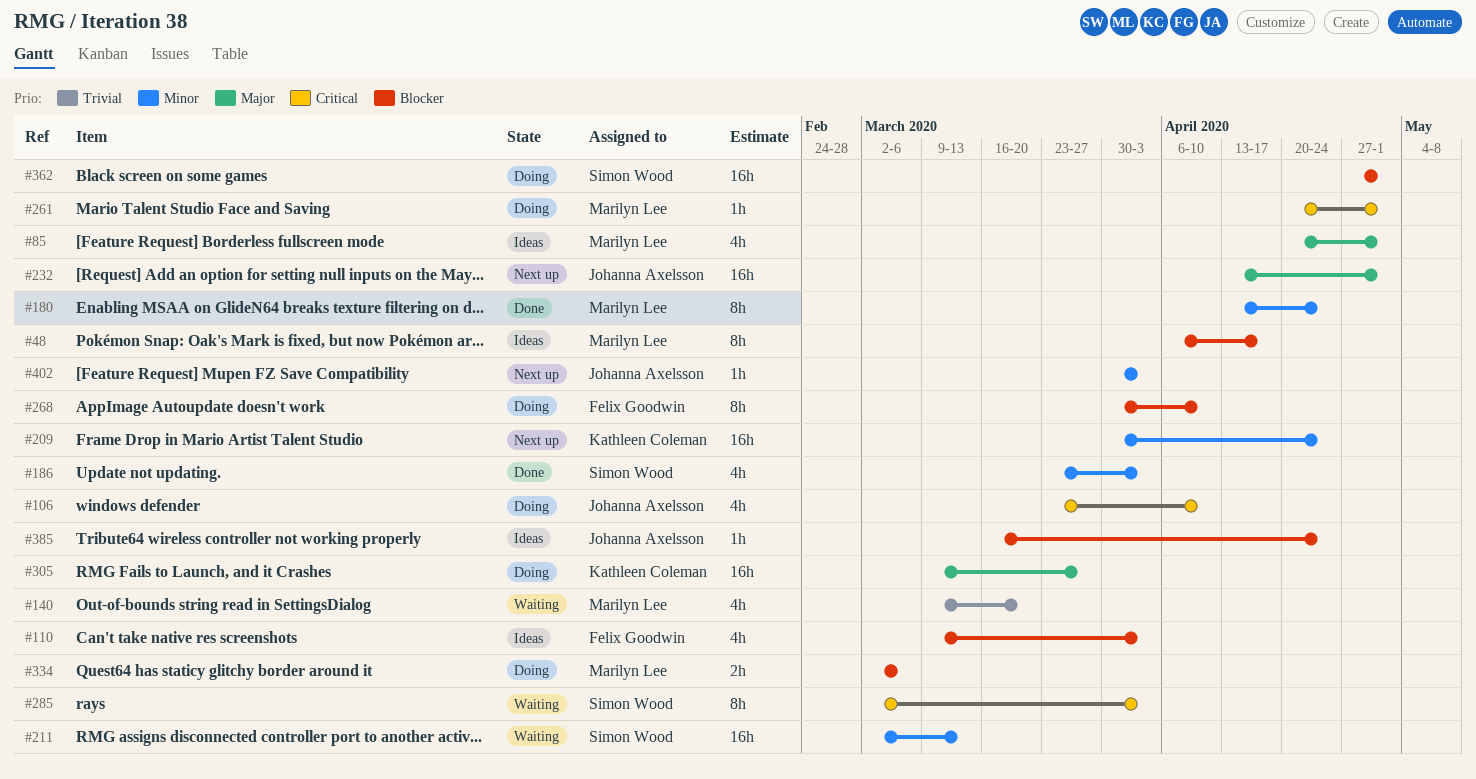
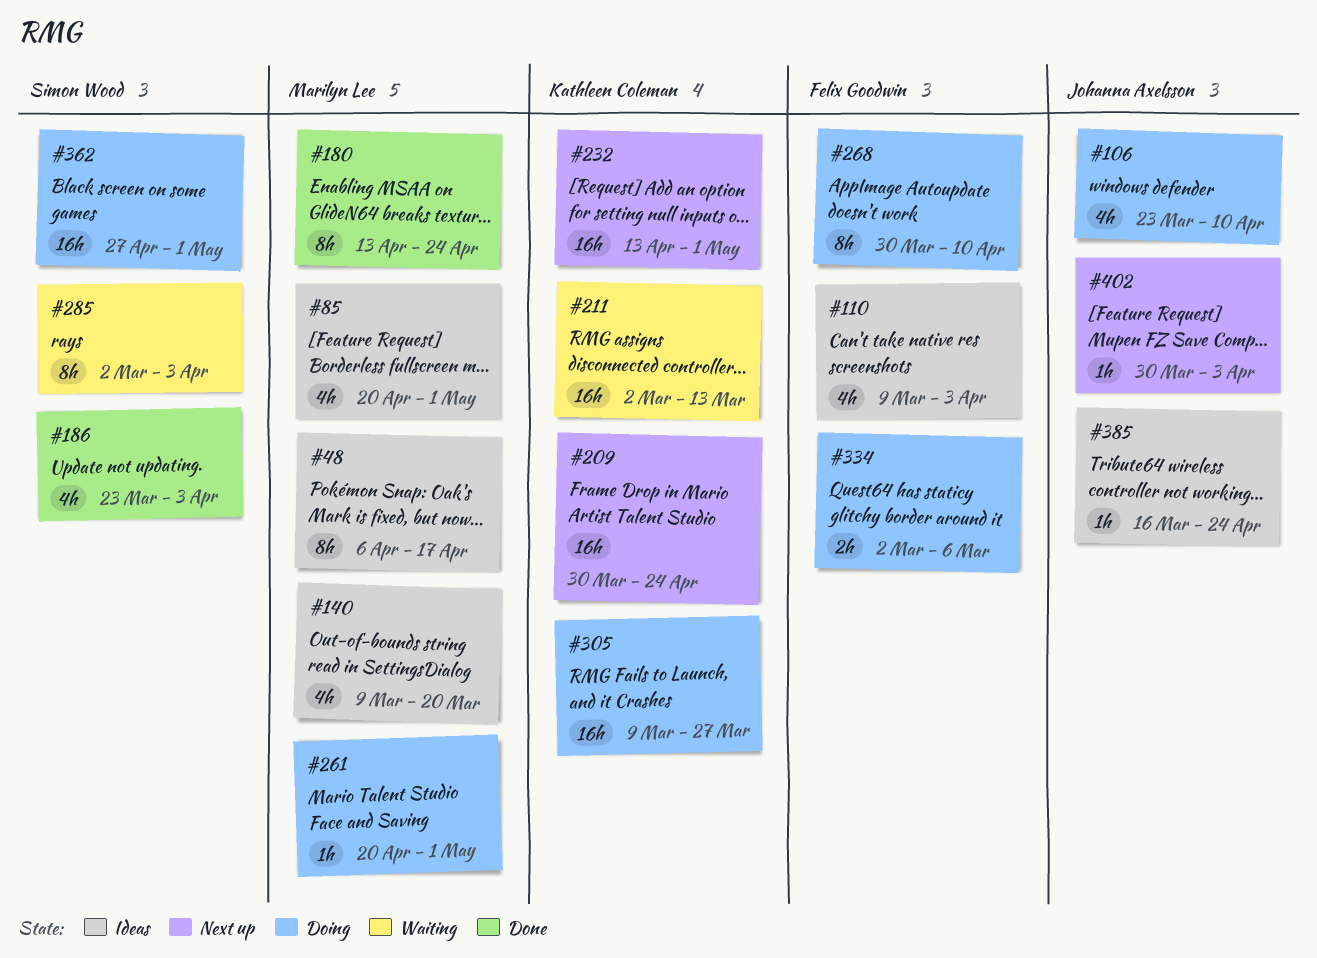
#140, status: Waiting -> Ideas
#211, owner: Simon Wood -> Kathleen Coleman
#232, owner: Johanna Axelsson -> Kathleen Coleman
#334, owner: Marilyn Lee -> Felix Goodwin

